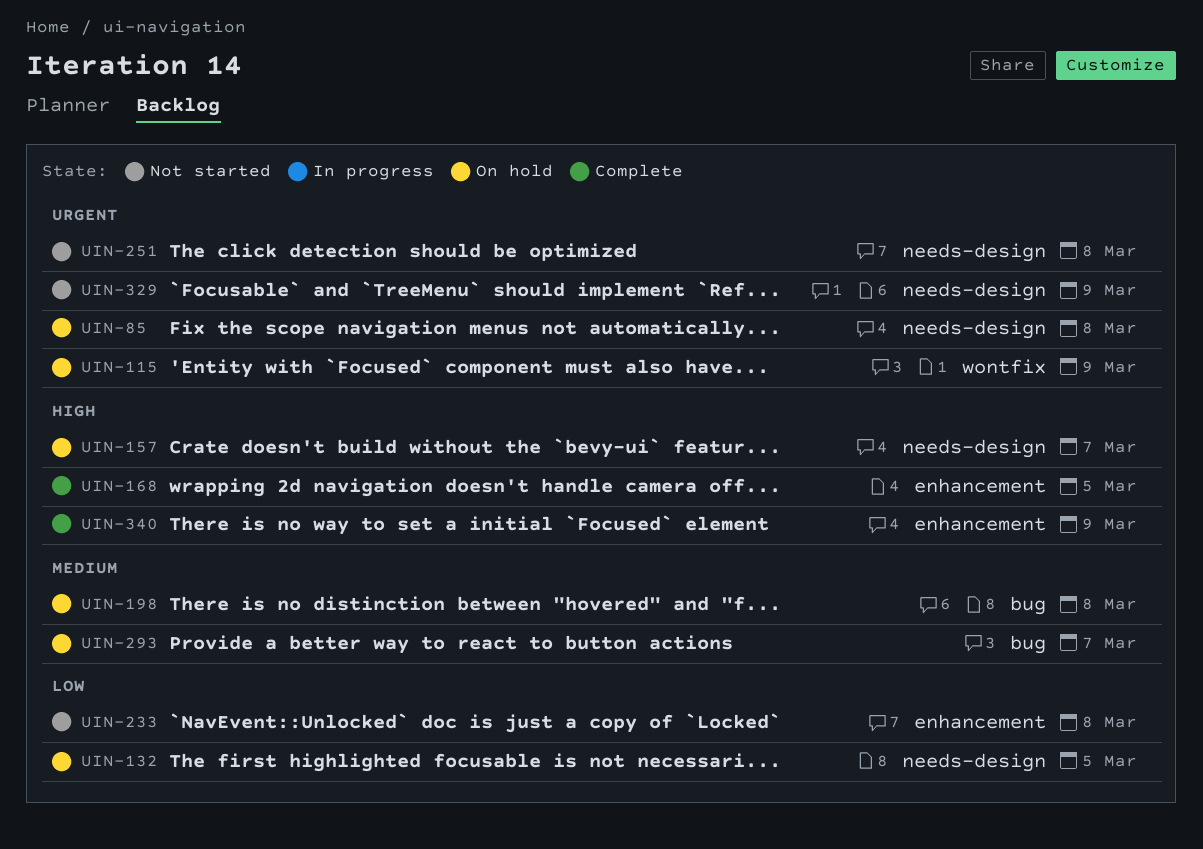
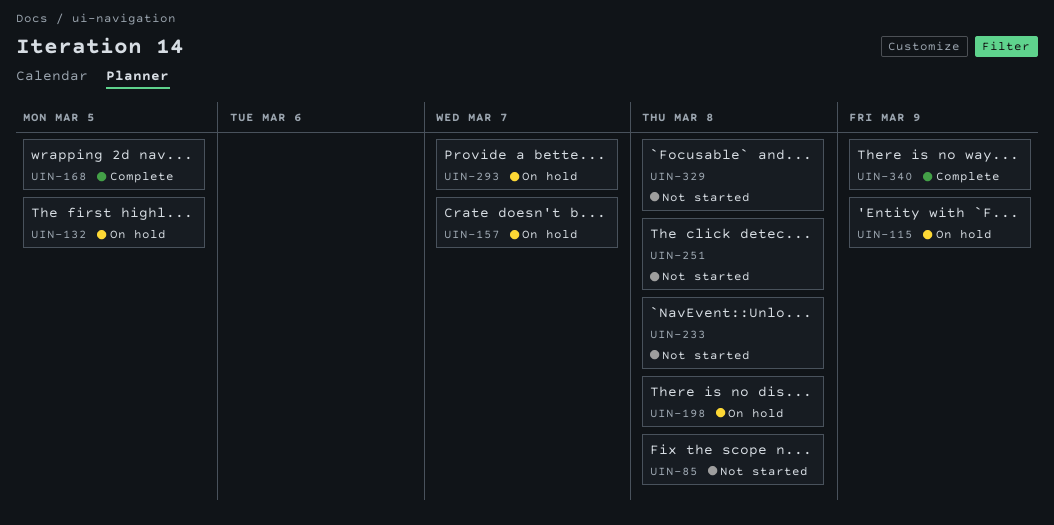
UIN-85, status: On hold -> Not started
UIN-329, due: Mar 9 -> Mar 8

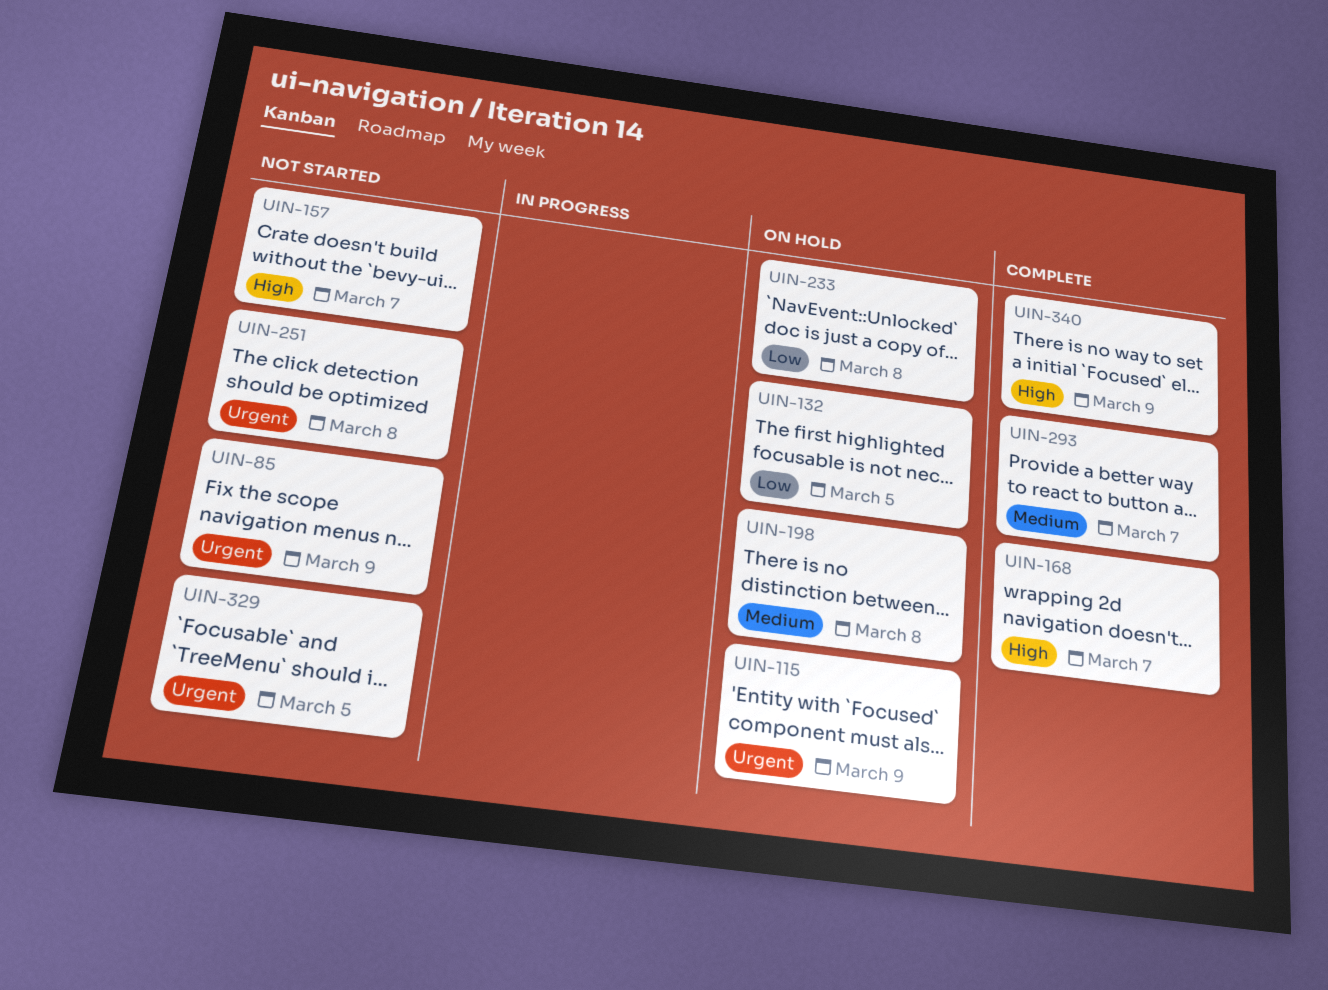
UIN-85, due: Mar 8 -> Mar 9
UIN-157, status: On hold -> Not started
UIN-168, due: Mar 5 -> Mar 7
UIN-233, status: Not started -> On hold
UIN-293, status: On hold -> Complete
UIN-329, due: Mar 8 -> Mar 5

